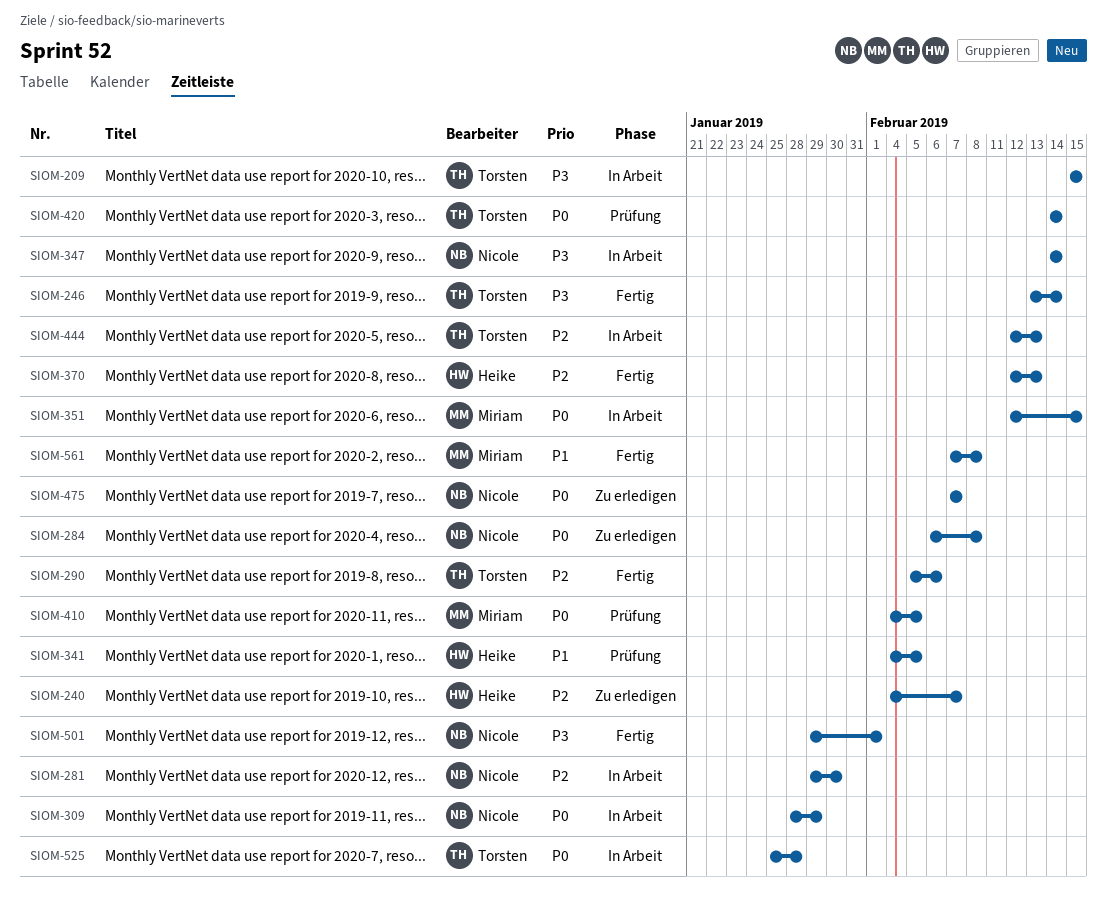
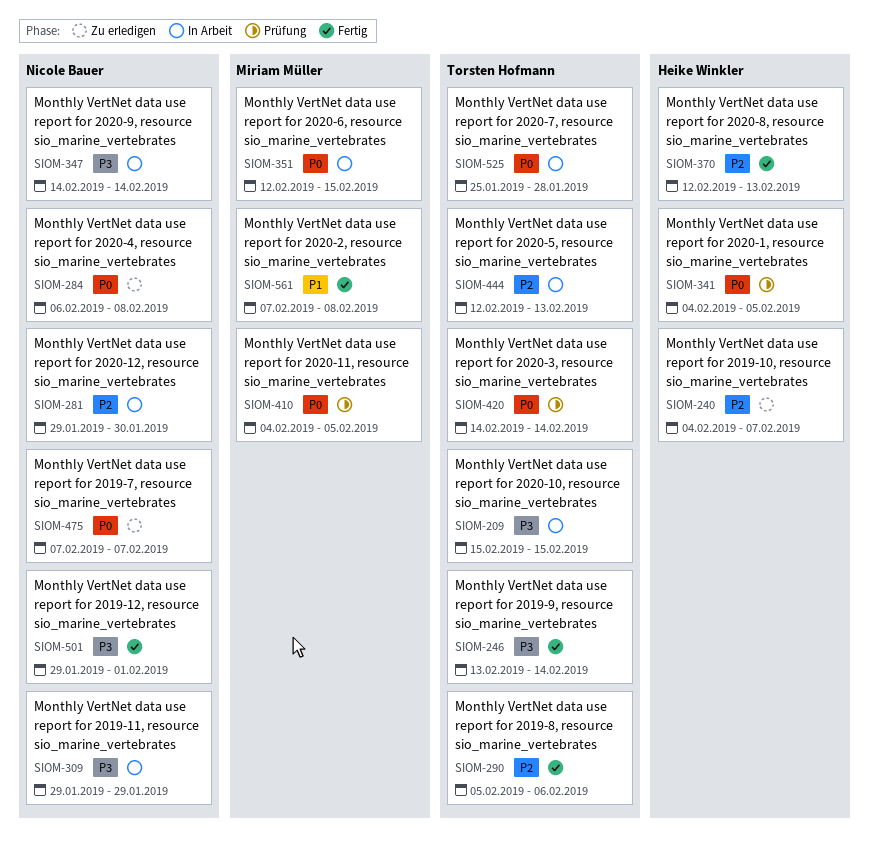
SIOM-309, priority: P0 -> P3
SIOM-309, start: Jan 28 -> Jan 29
SIOM-341, priority: P1 -> P0

